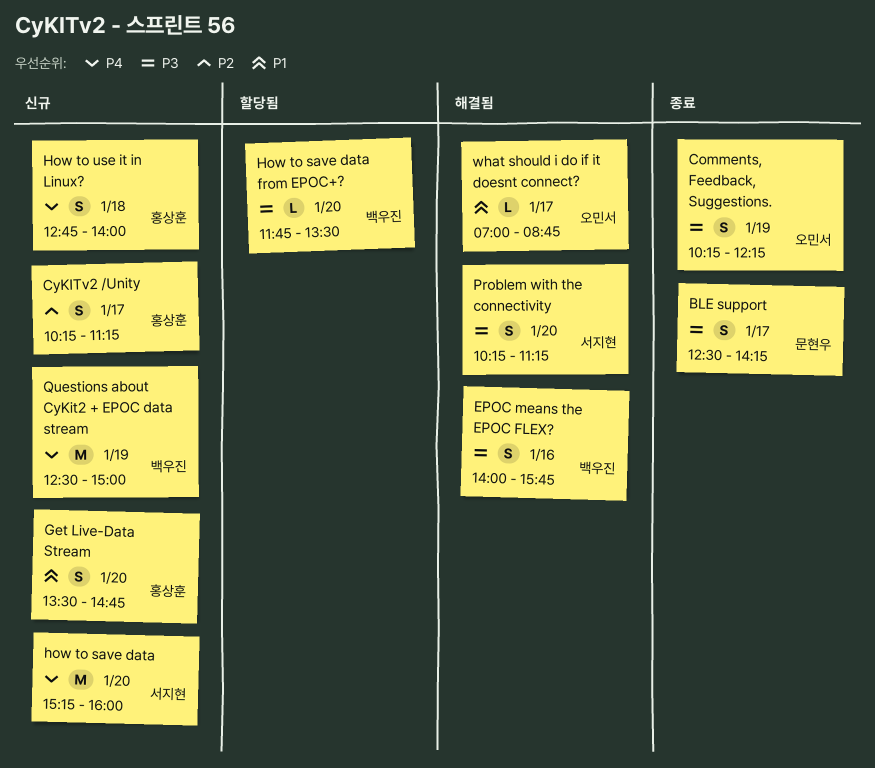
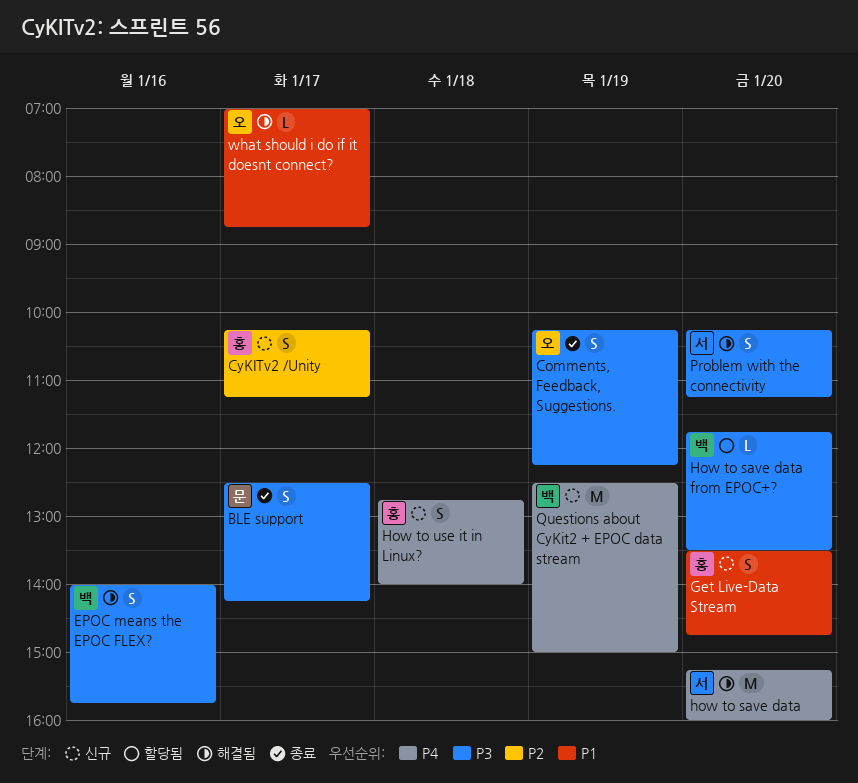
how to save data, status: 신규 -> 해결됨

